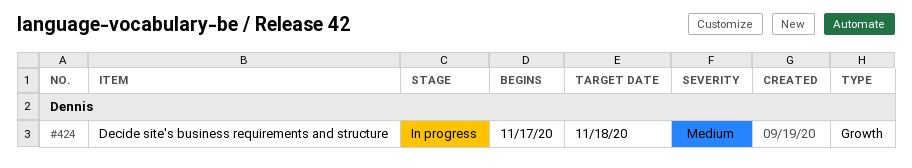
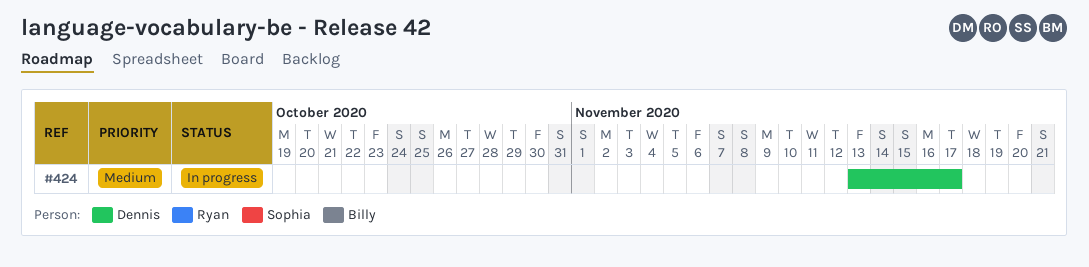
#424, start: Nov 17 -> Nov 13
#424, due: Nov 18 -> Nov 17

